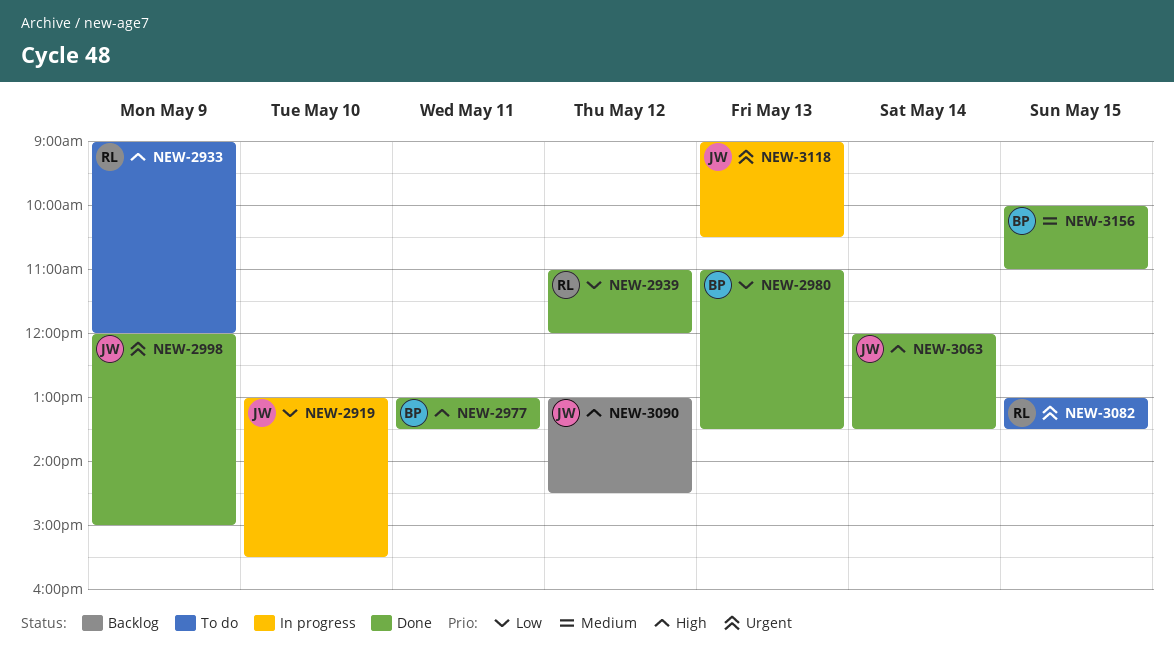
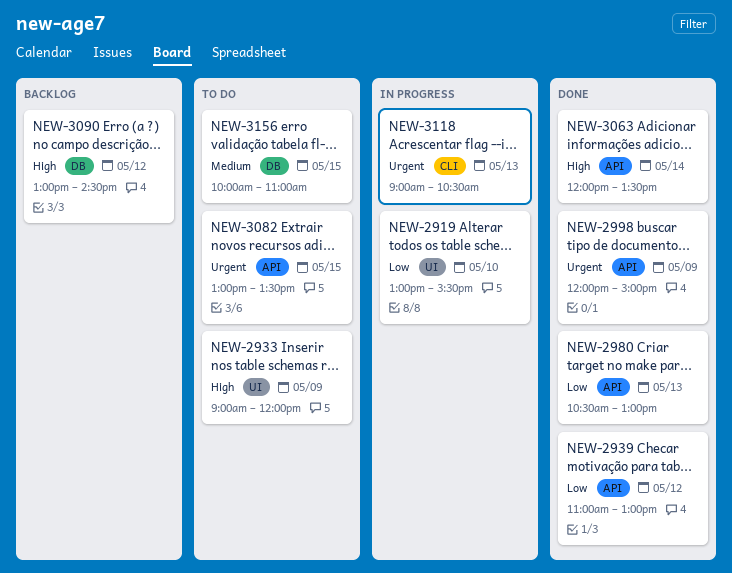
NEW-2939, ends: 12:00 -> 13:00
NEW-2977: present -> none
NEW-2980, begins: 11:00 -> 10:30
NEW-2980, ends: 13:30 -> 13:00
NEW-3156, status: Done -> To do

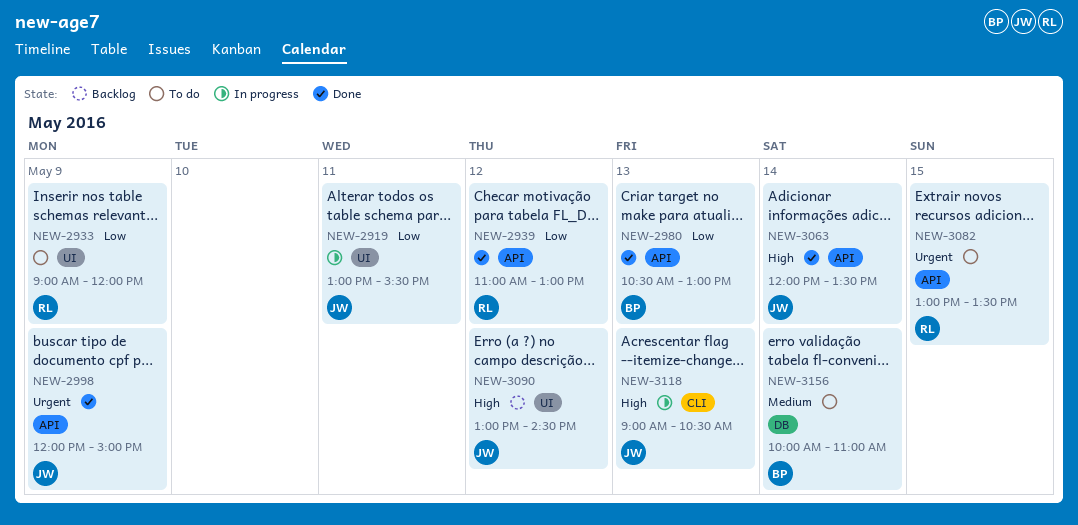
NEW-2919, day: May 10 -> May 11
NEW-2933, priority: High -> Low
NEW-3090, label: DB -> UI
NEW-3118, priority: Urgent -> High
NEW-3156, day: May 15 -> May 14

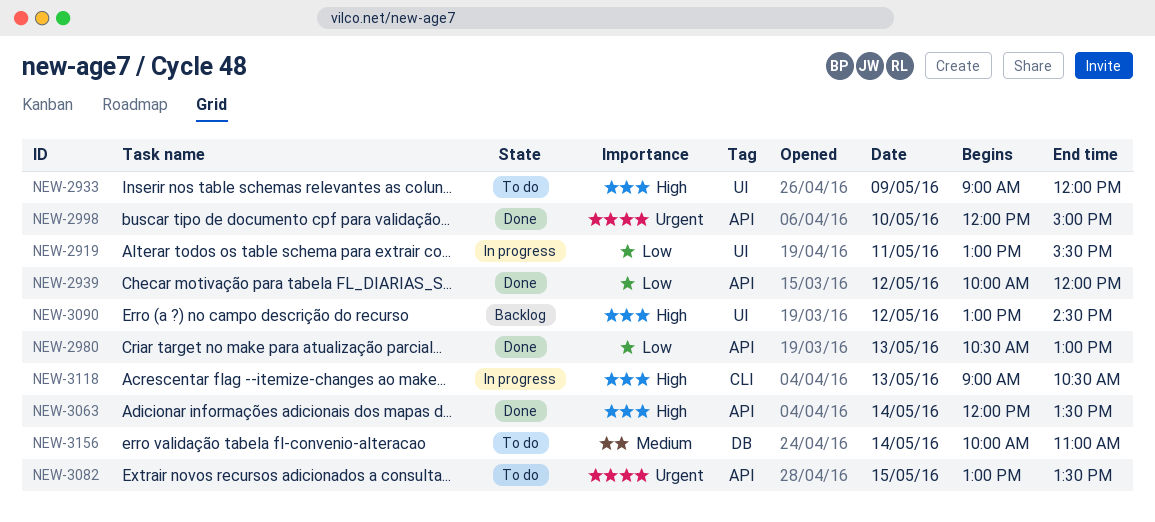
NEW-2933, priority: Low -> High
NEW-2939, begins: 11:00 -> 10:00
NEW-2939, ends: 13:00 -> 12:00
NEW-2998, day: May 9 -> May 10

